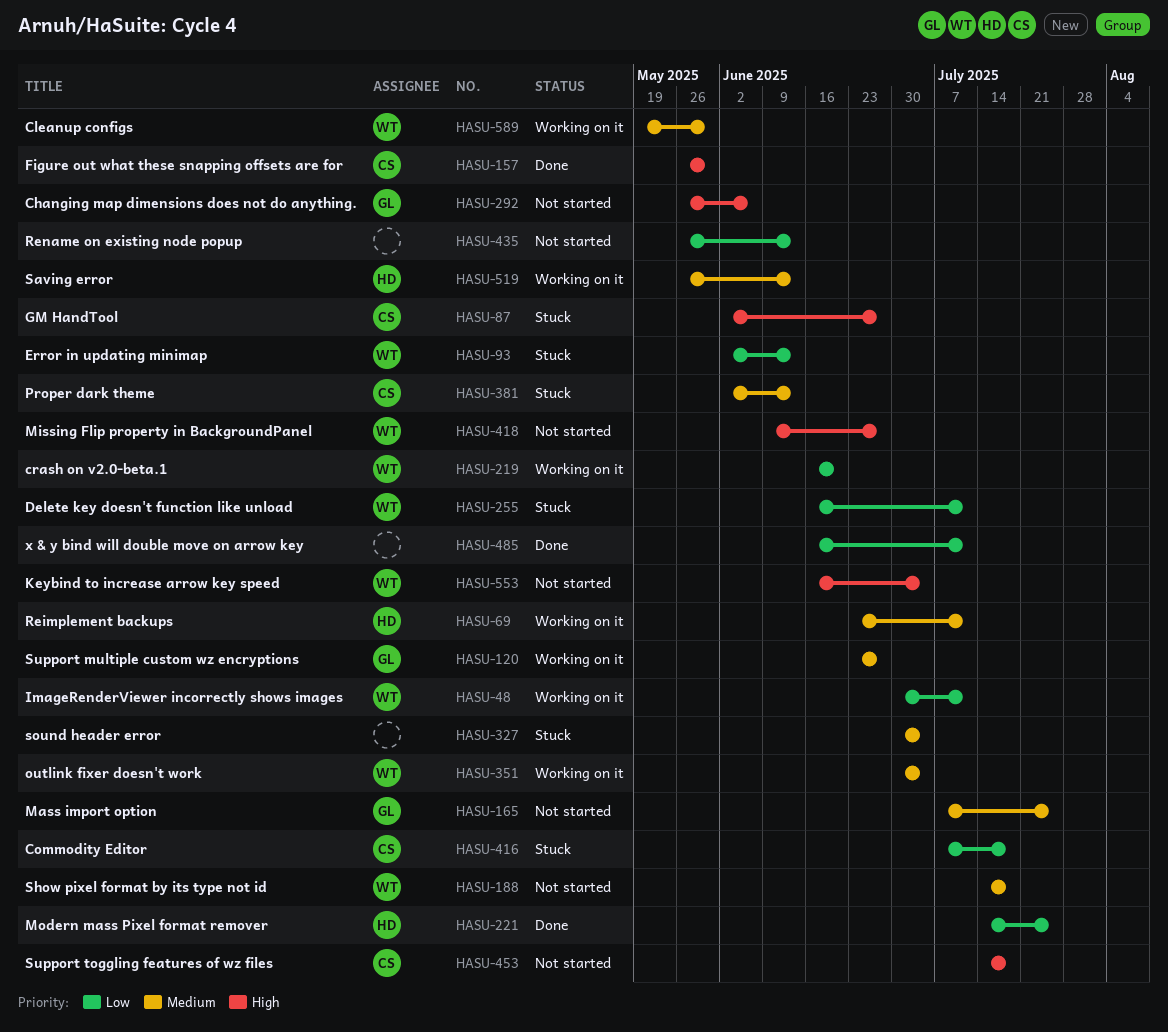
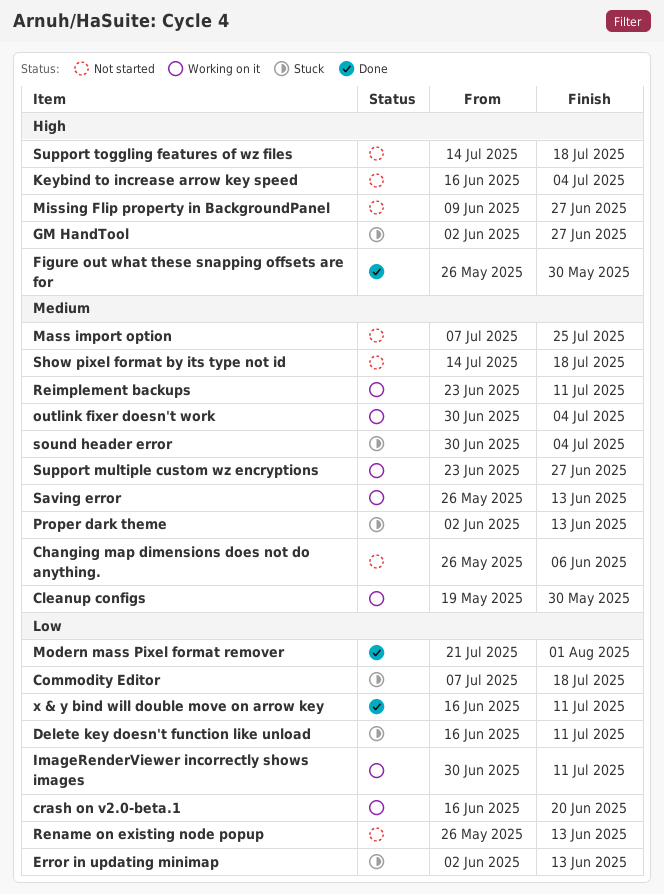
Changing map dimensions does not do anything., priority: High -> Medium
Modern mass Pixel format remover, start: Jul 14 -> Jul 21
Modern mass Pixel format remover, due: Jul 25 -> Aug 1

